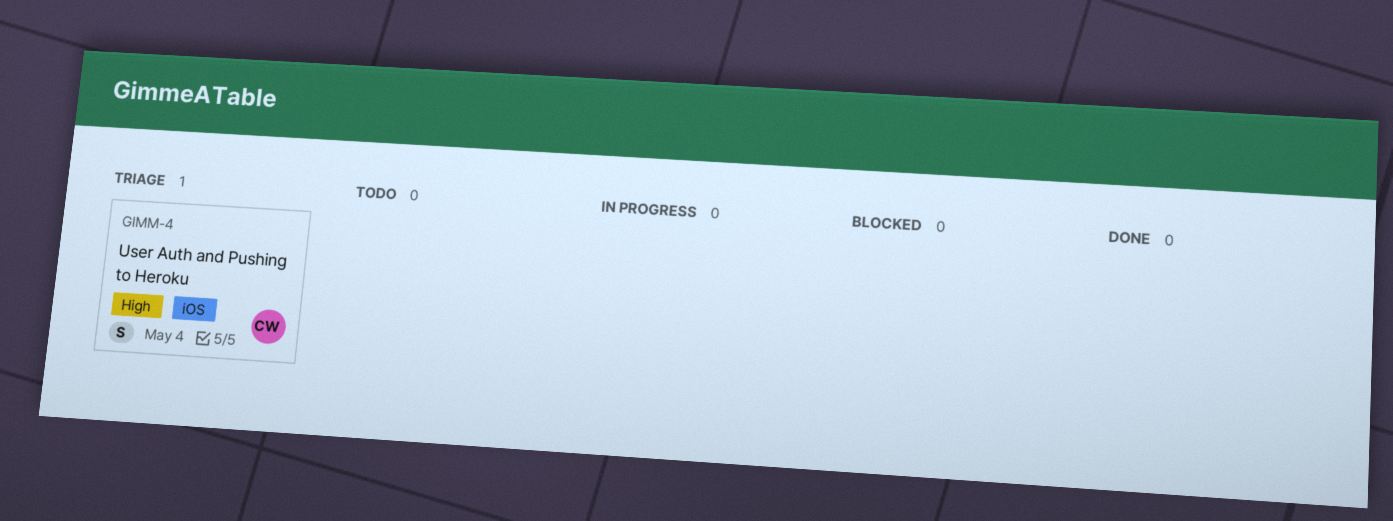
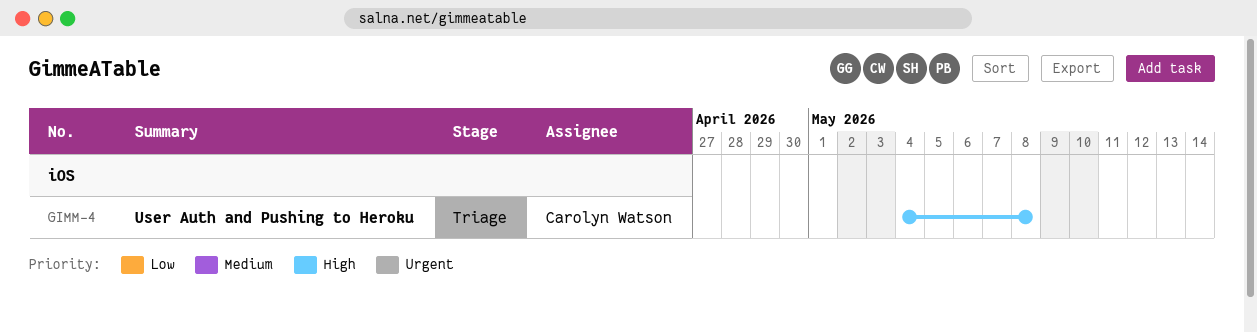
GIMM-4, due: May 4 -> May 8

